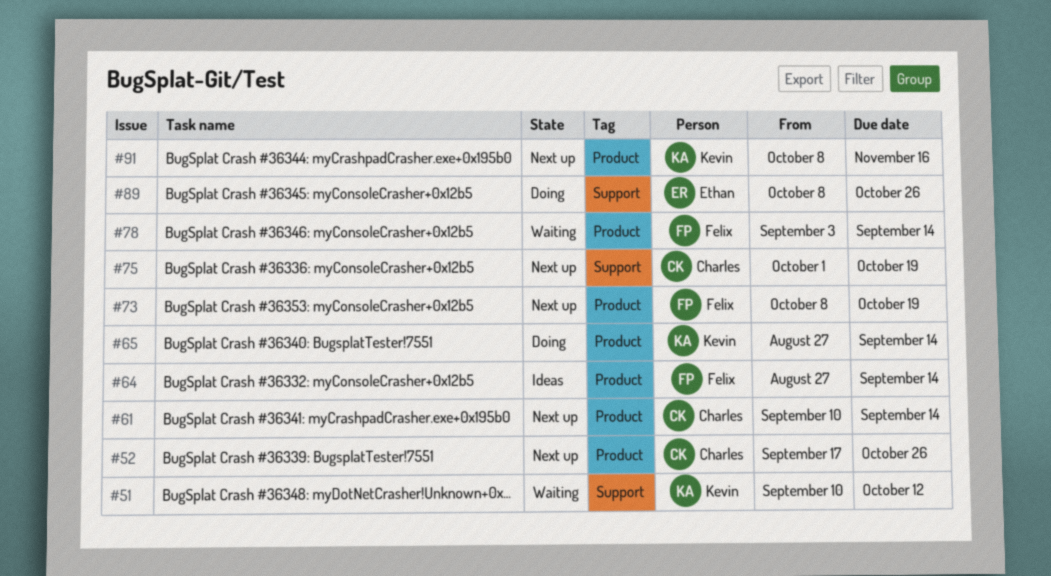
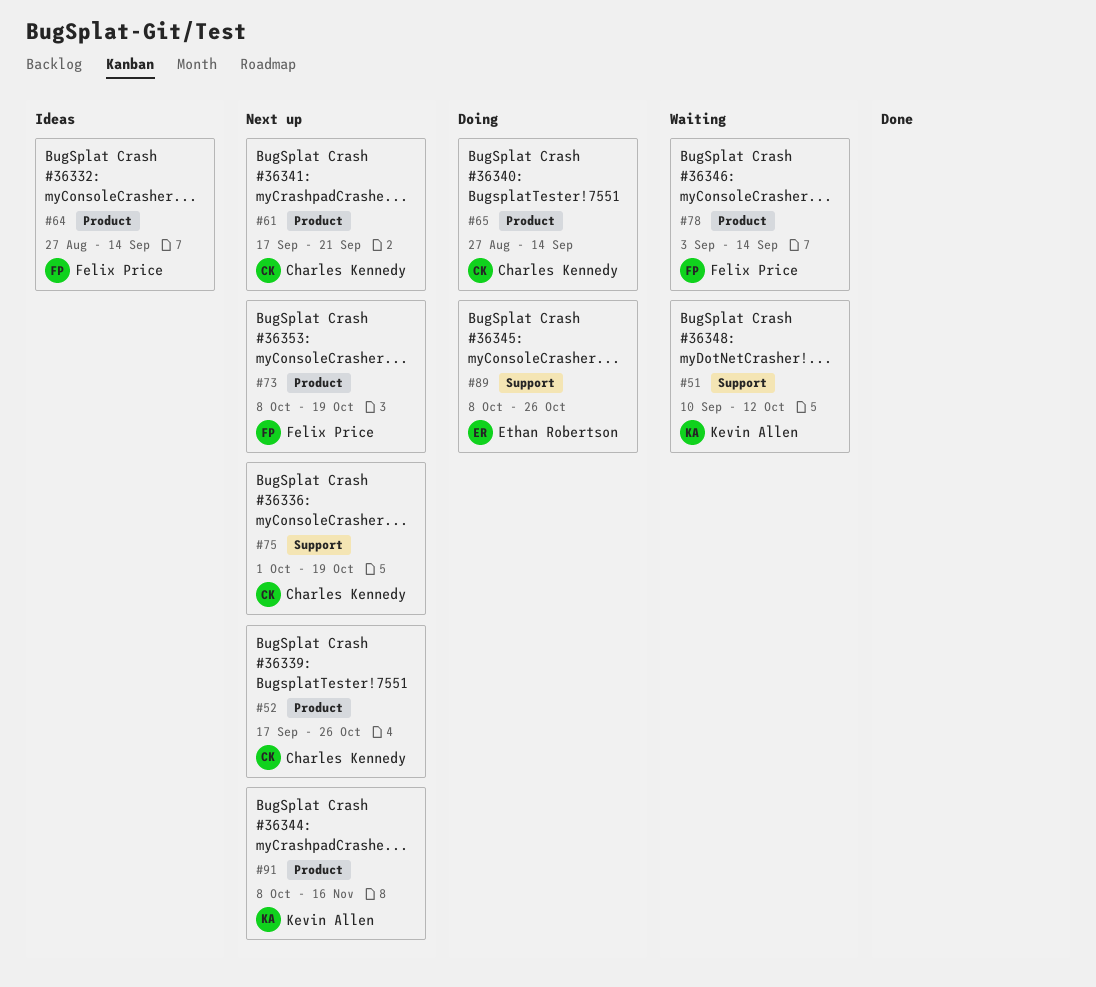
#61, start: Sep 10 -> Sep 17
#61, due: Sep 14 -> Sep 21
#65, owner: Kevin Allen -> Charles Kennedy

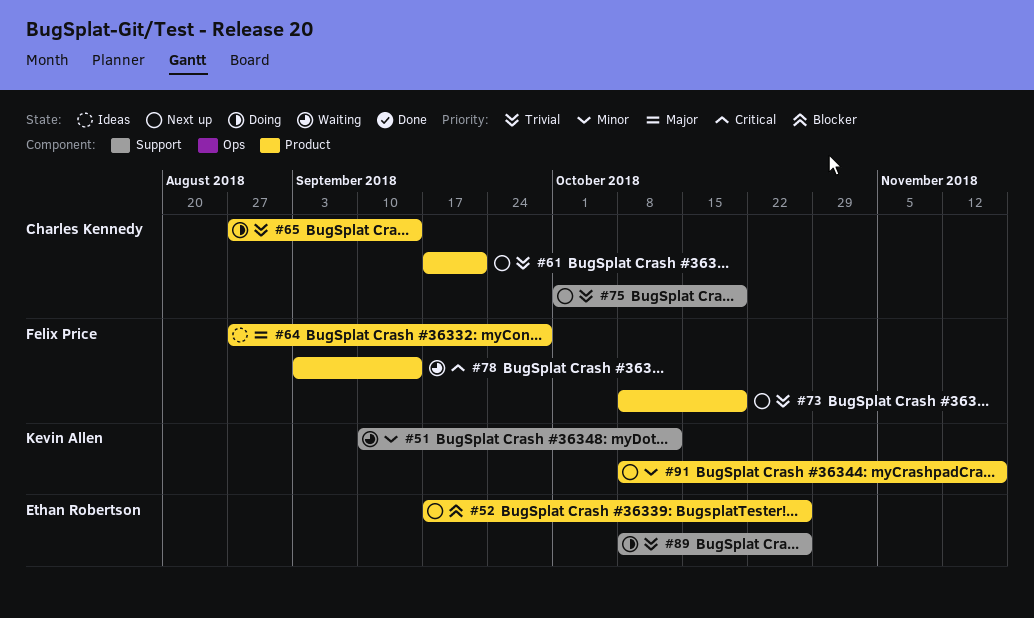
#52, owner: Charles Kennedy -> Ethan Robertson
#64, due: Sep 14 -> Sep 28

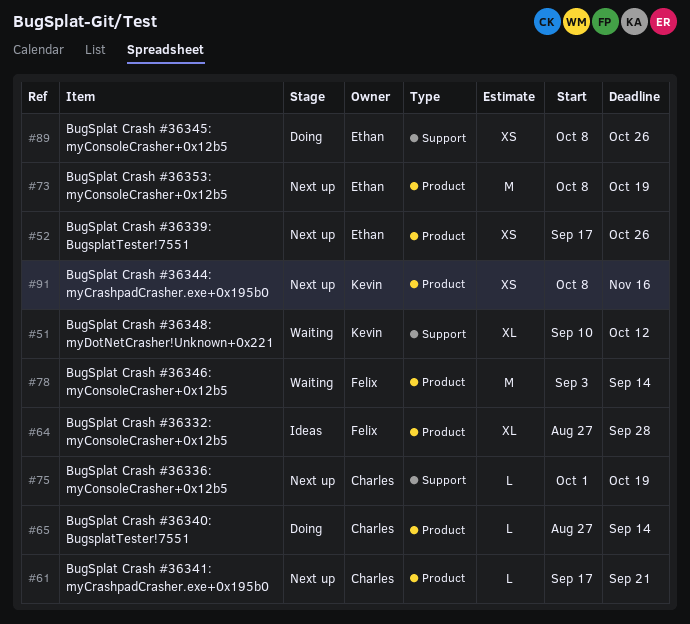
#73, owner: Felix Price -> Ethan Robertson

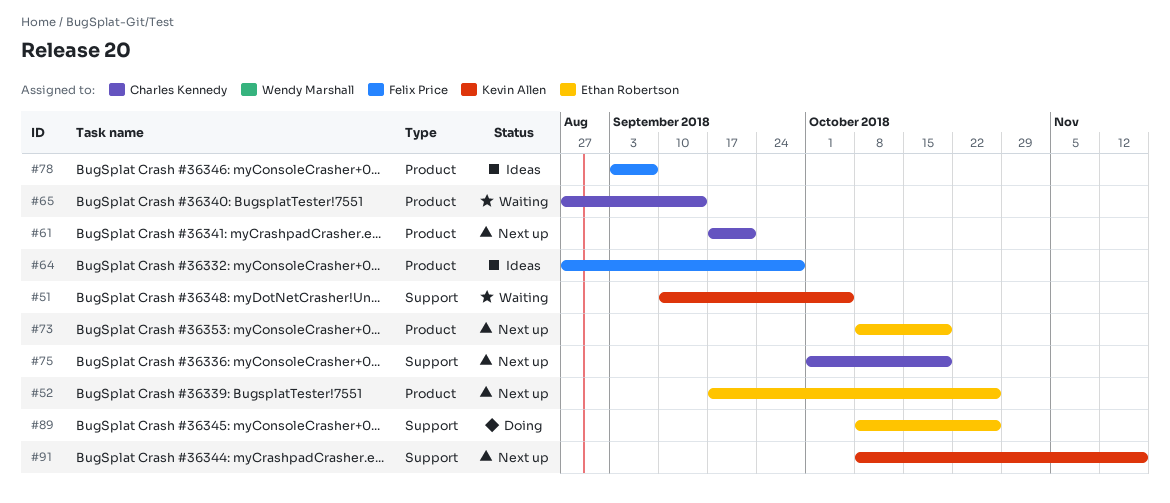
#51, due: Oct 12 -> Oct 5
#65, status: Doing -> Waiting
#78, status: Waiting -> Ideas
#78, due: Sep 14 -> Sep 7
#91, label: Product -> Support

